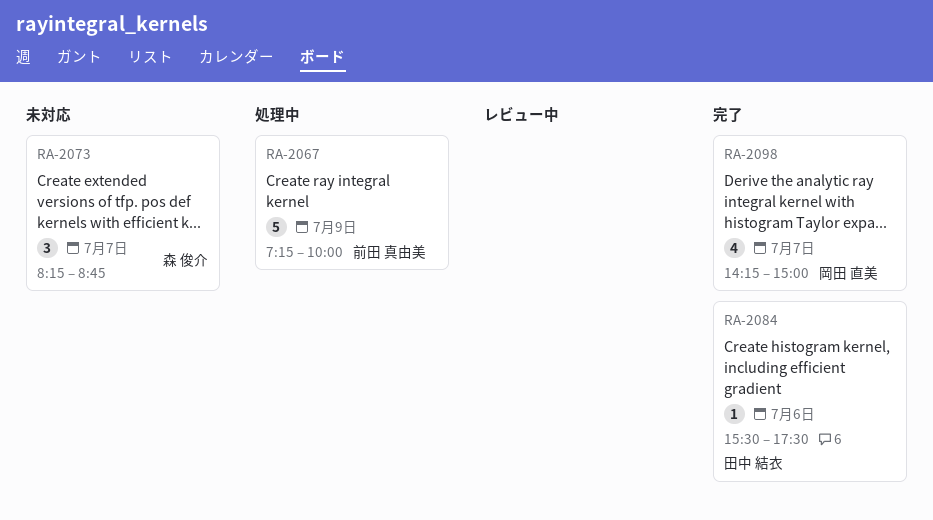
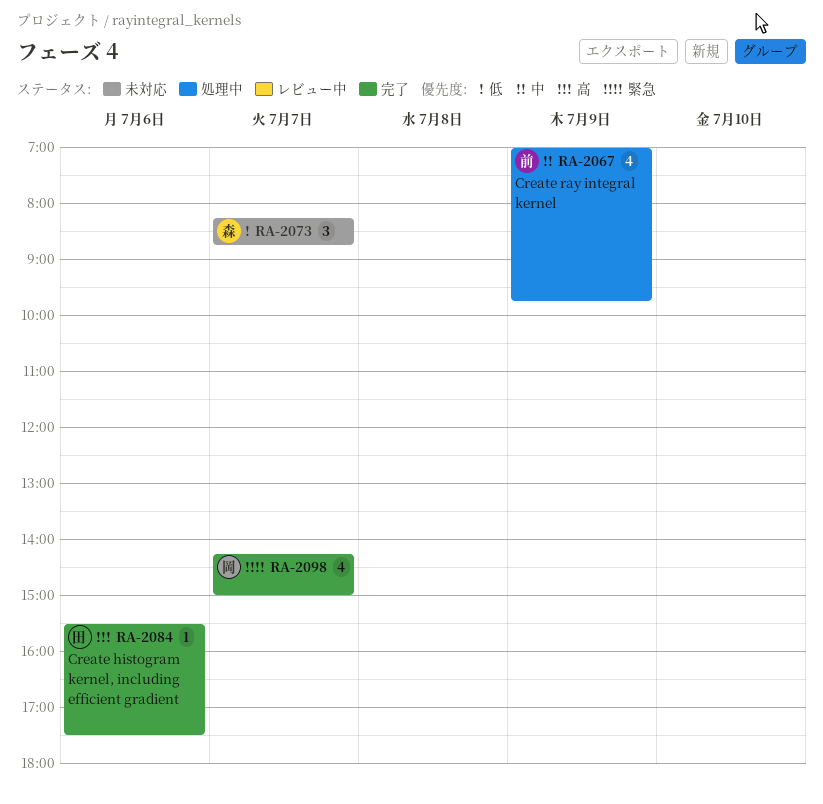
RA-2067, estimate: 5 -> 4
RA-2067, begins: 07:15 -> 07:00
RA-2067, ends: 10:00 -> 09:45

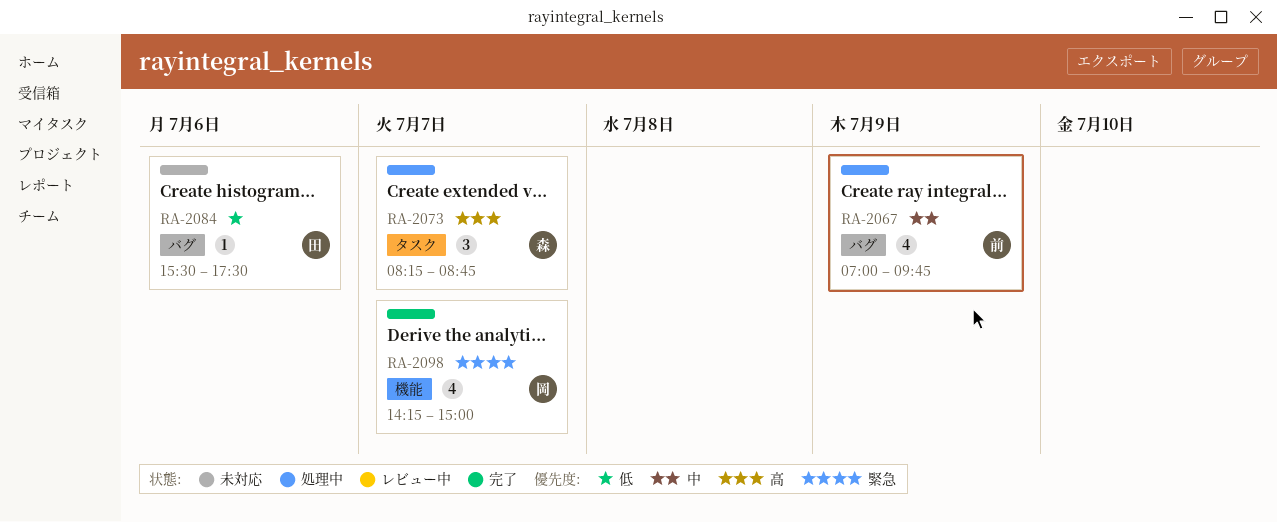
RA-2073, status: 未対応 -> 処理中
RA-2073, priority: 低 -> 高
RA-2084, status: 完了 -> 未対応
RA-2084, priority: 高 -> 低

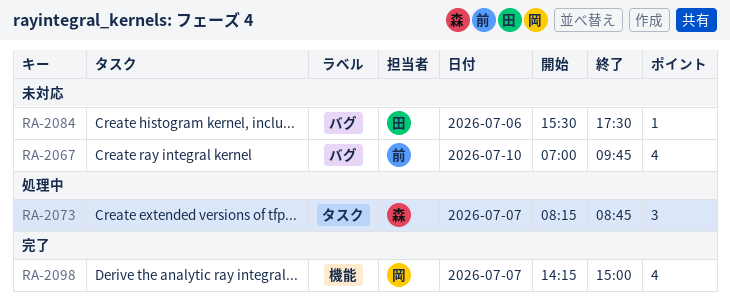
RA-2067, status: 処理中 -> 未対応
RA-2067, day: Jul 9 -> Jul 10

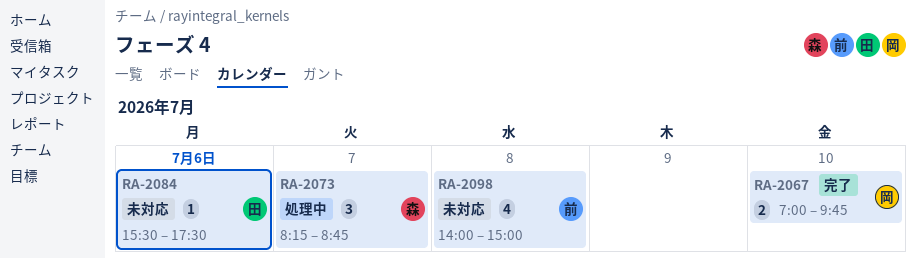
RA-2067, status: 未対応 -> 完了
RA-2067, owner: 前 -> 岡
RA-2067, estimate: 4 -> 2
RA-2098, status: 完了 -> 未対応
RA-2098, owner: 岡 -> 前
RA-2098, day: Jul 7 -> Jul 8
RA-2098, begins: 14:15 -> 14:00

